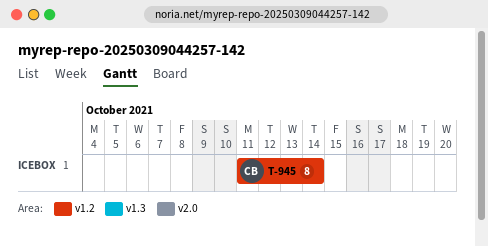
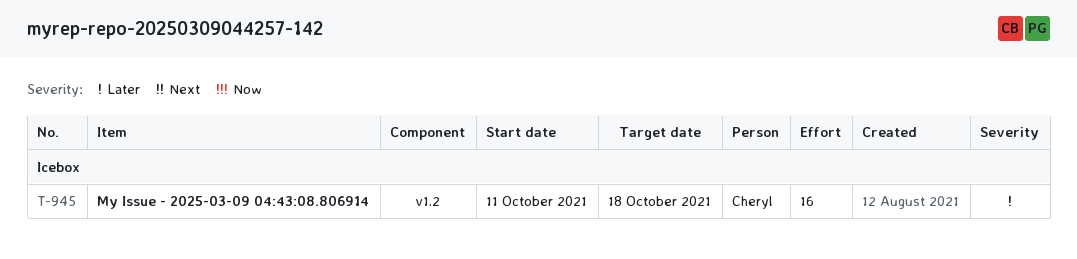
T-945, estimate: 8 -> 16
T-945, due: Oct 14 -> Oct 18

